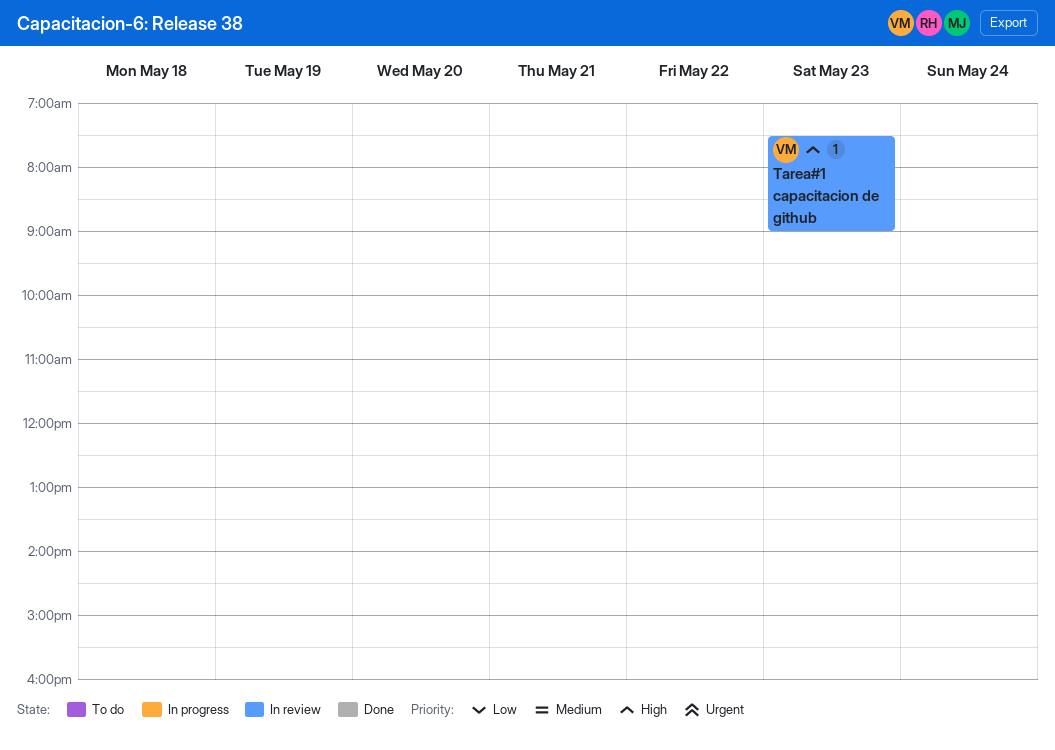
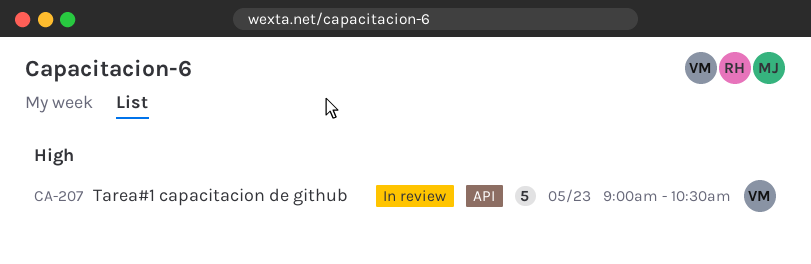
Tarea#1 capacitacion de github, estimate: 1 -> 5
Tarea#1 capacitacion de github, begins: 07:30 -> 09:00
Tarea#1 capacitacion de github, ends: 09:00 -> 10:30

